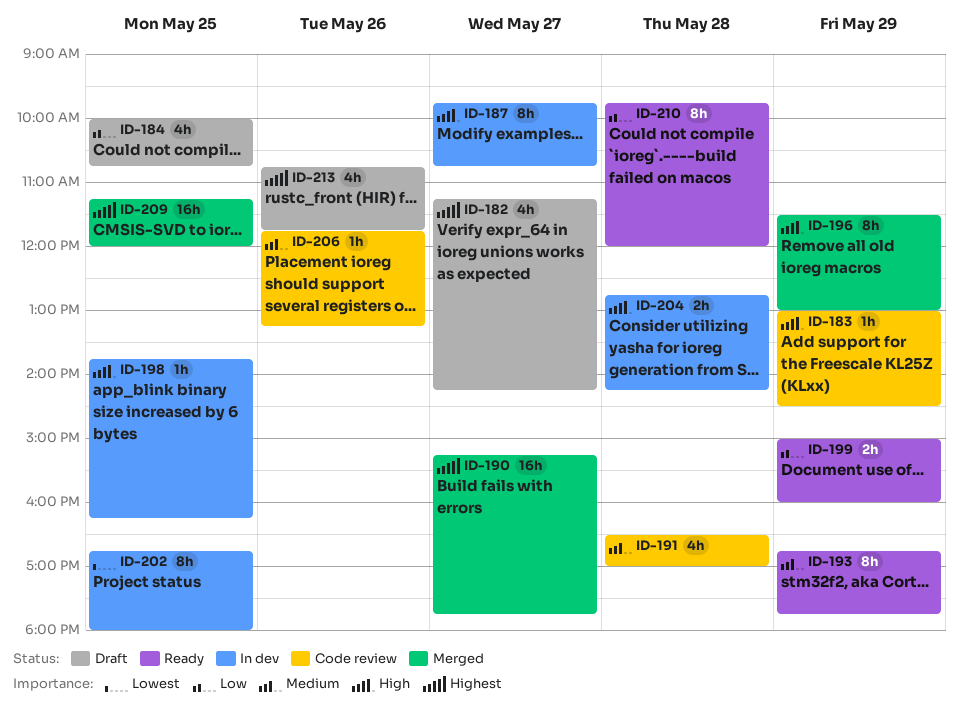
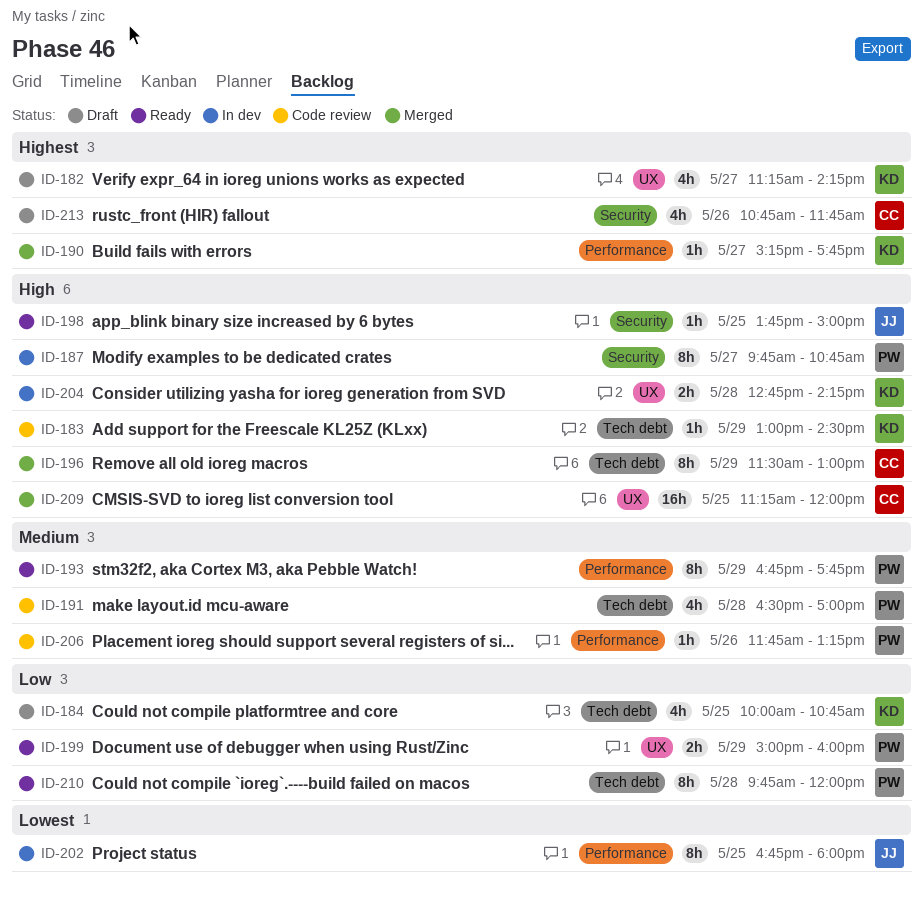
ID-190, estimate: 16h -> 1h
ID-198, status: In dev -> Ready
ID-198, ends: 16:15 -> 15:00
ID-209, priority: Highest -> High

